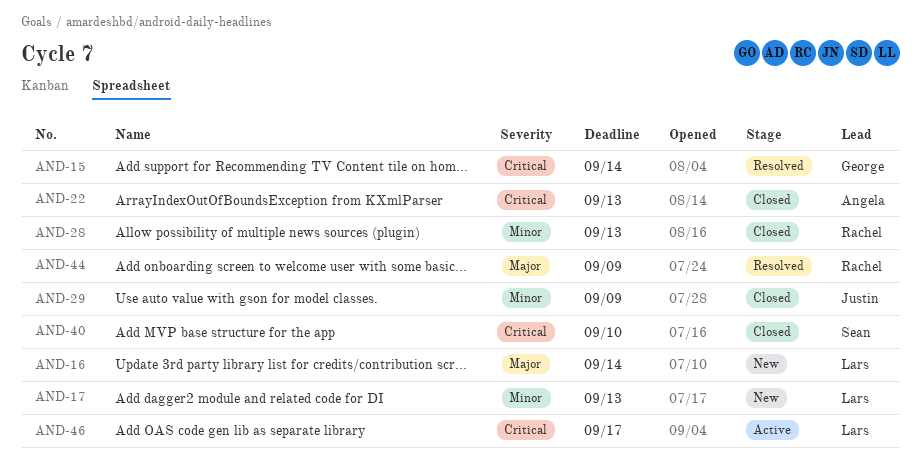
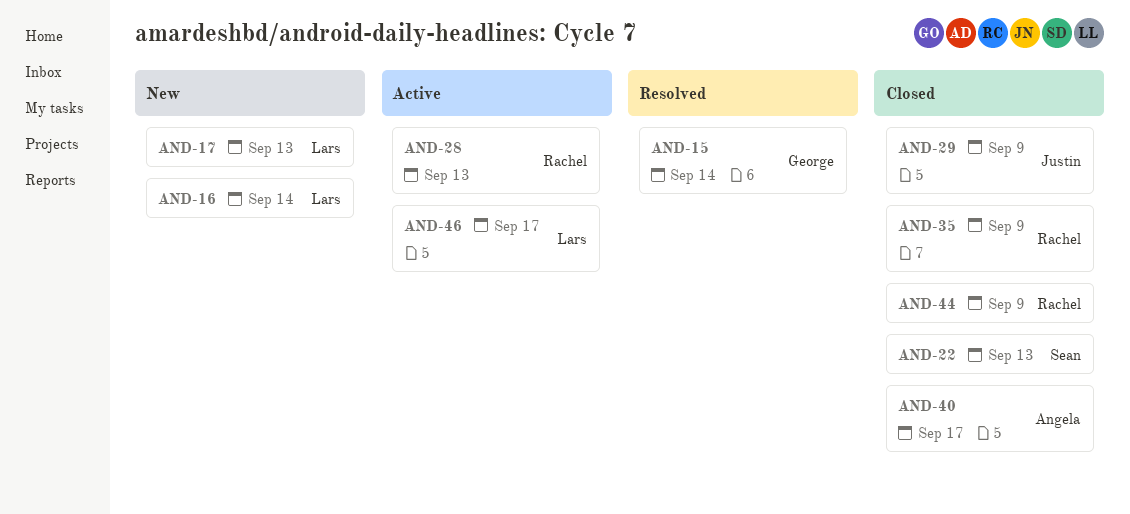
AND-22, owner: Angela -> Sean
AND-28, status: Closed -> Active
AND-35: none -> present
AND-40, owner: Sean -> Angela
AND-40, due: Sep 10 -> Sep 17
AND-44, status: Resolved -> Closed

